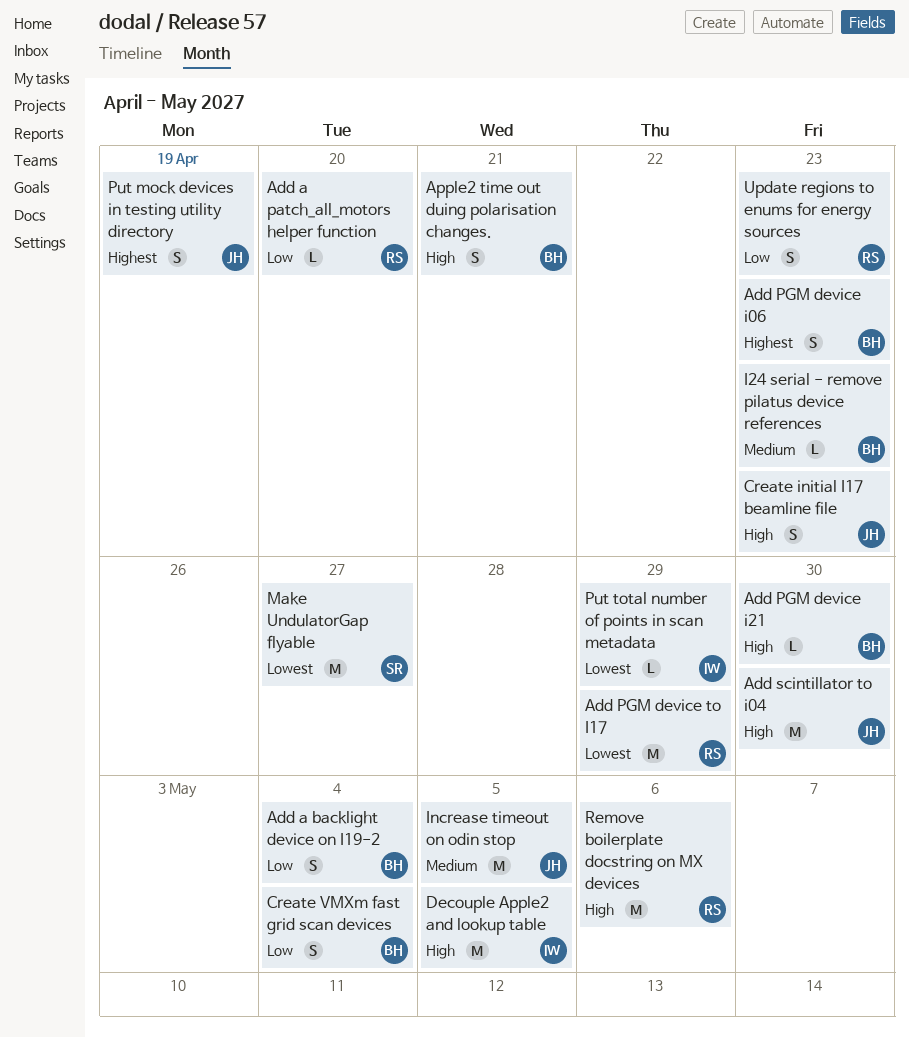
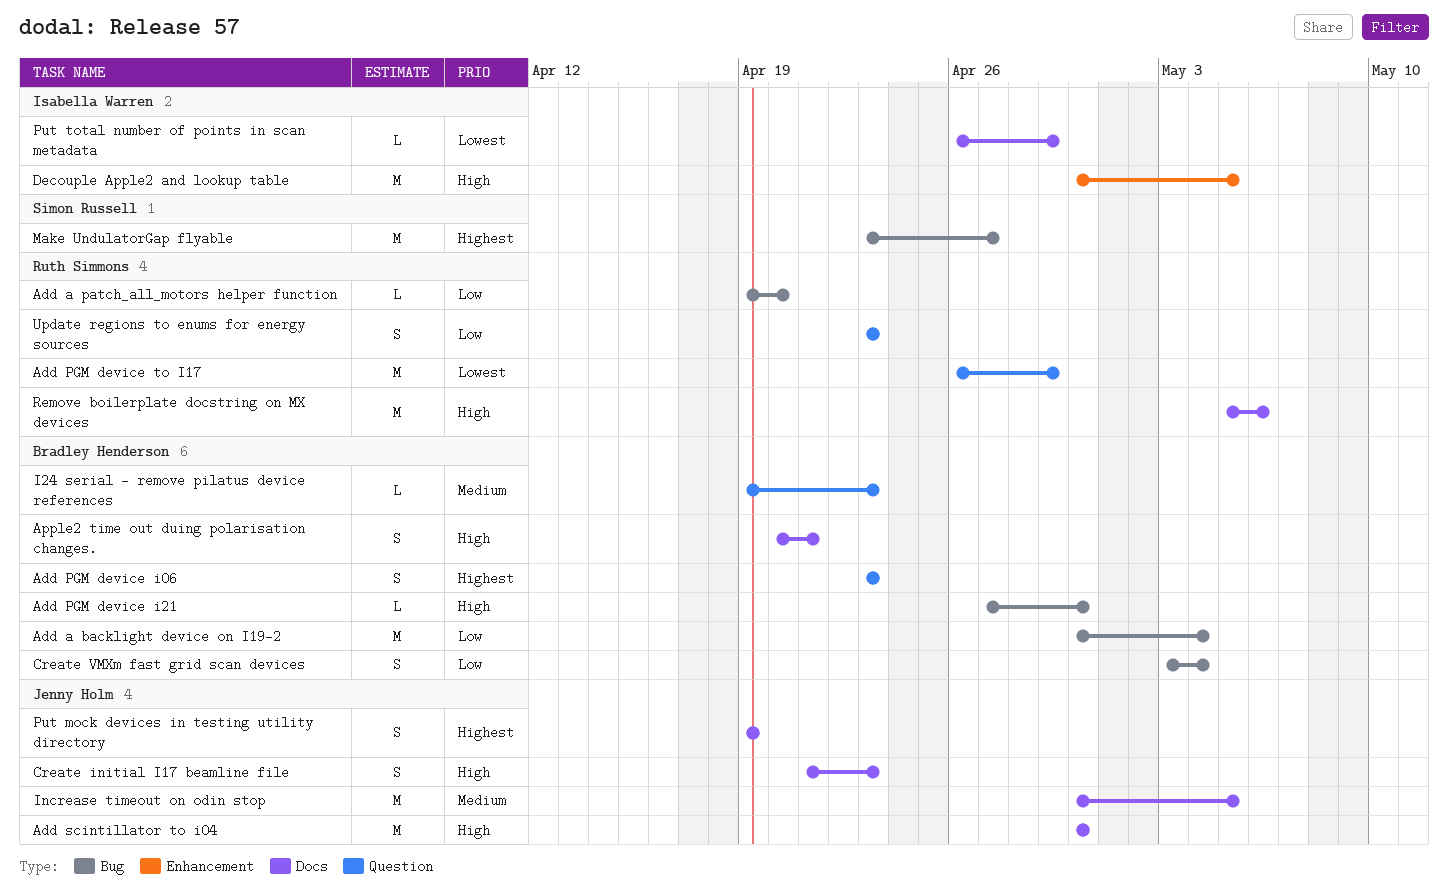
Add a backlight device on I19-2, estimate: S -> M
Make UndulatorGap flyable, priority: Lowest -> Highest

